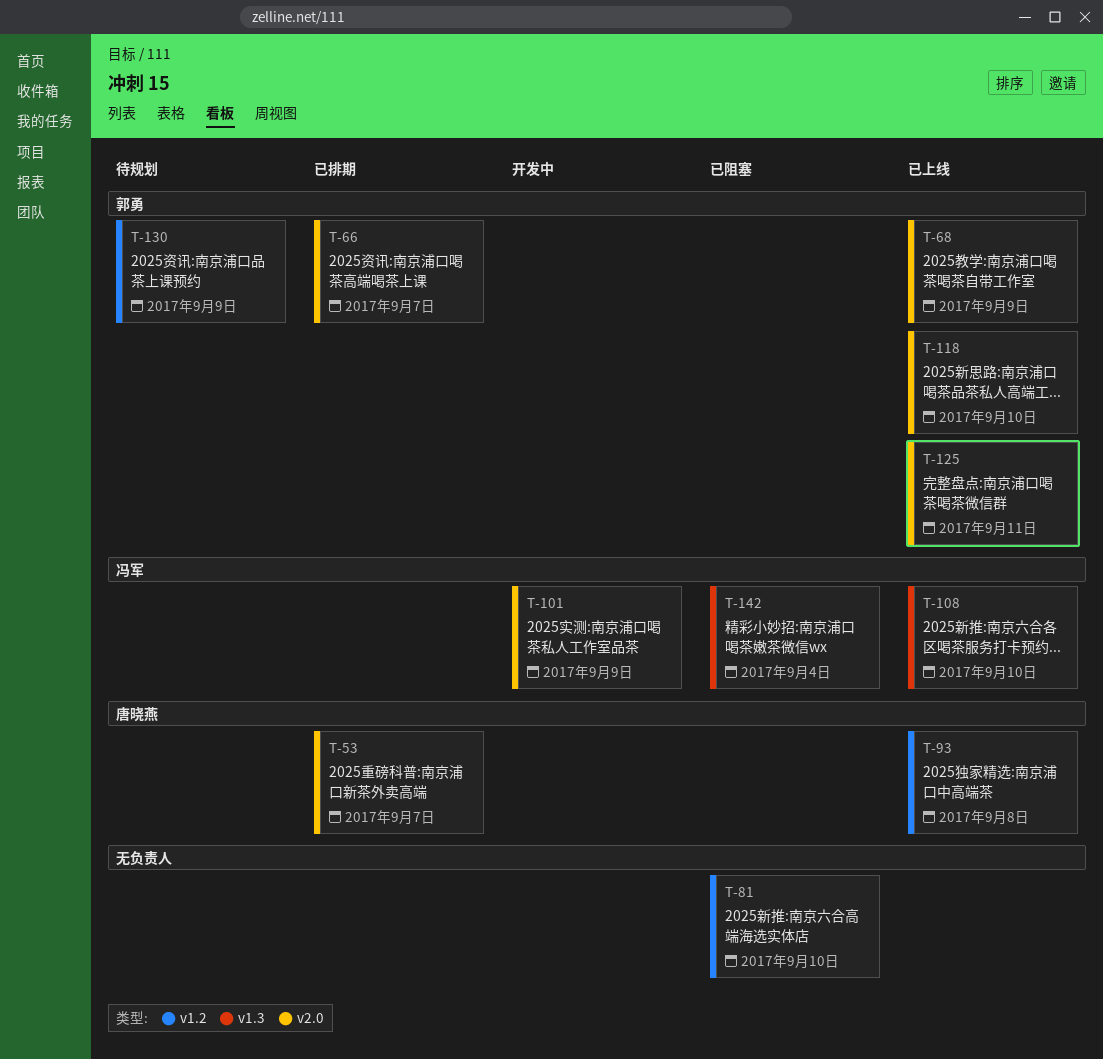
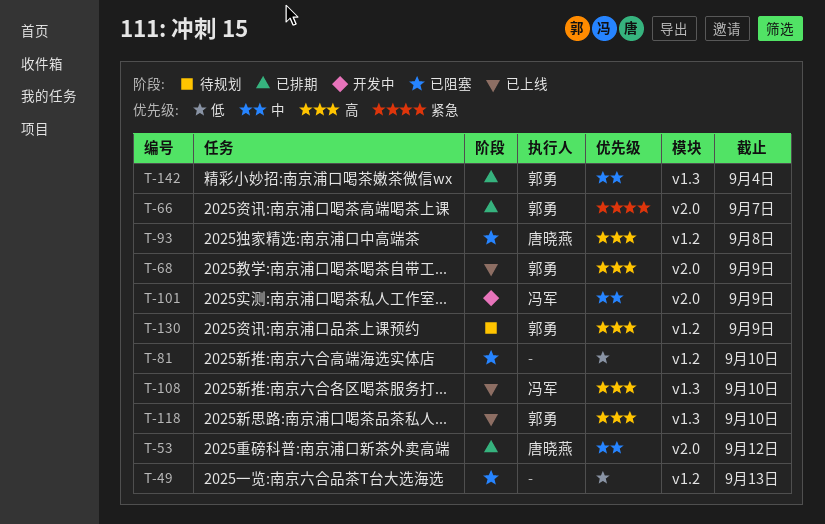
T-49: none -> present
T-53, due: Sep 7 -> Sep 12
T-93, status: 已上线 -> 已阻塞
T-118, label: v2.0 -> v1.3
T-125: present -> none
T-142, status: 已阻塞 -> 已排期
T-142, owner: 冯军 -> 郭勇

